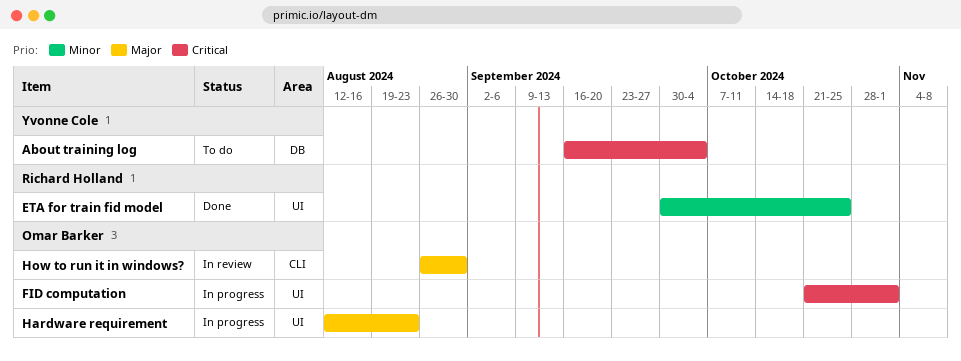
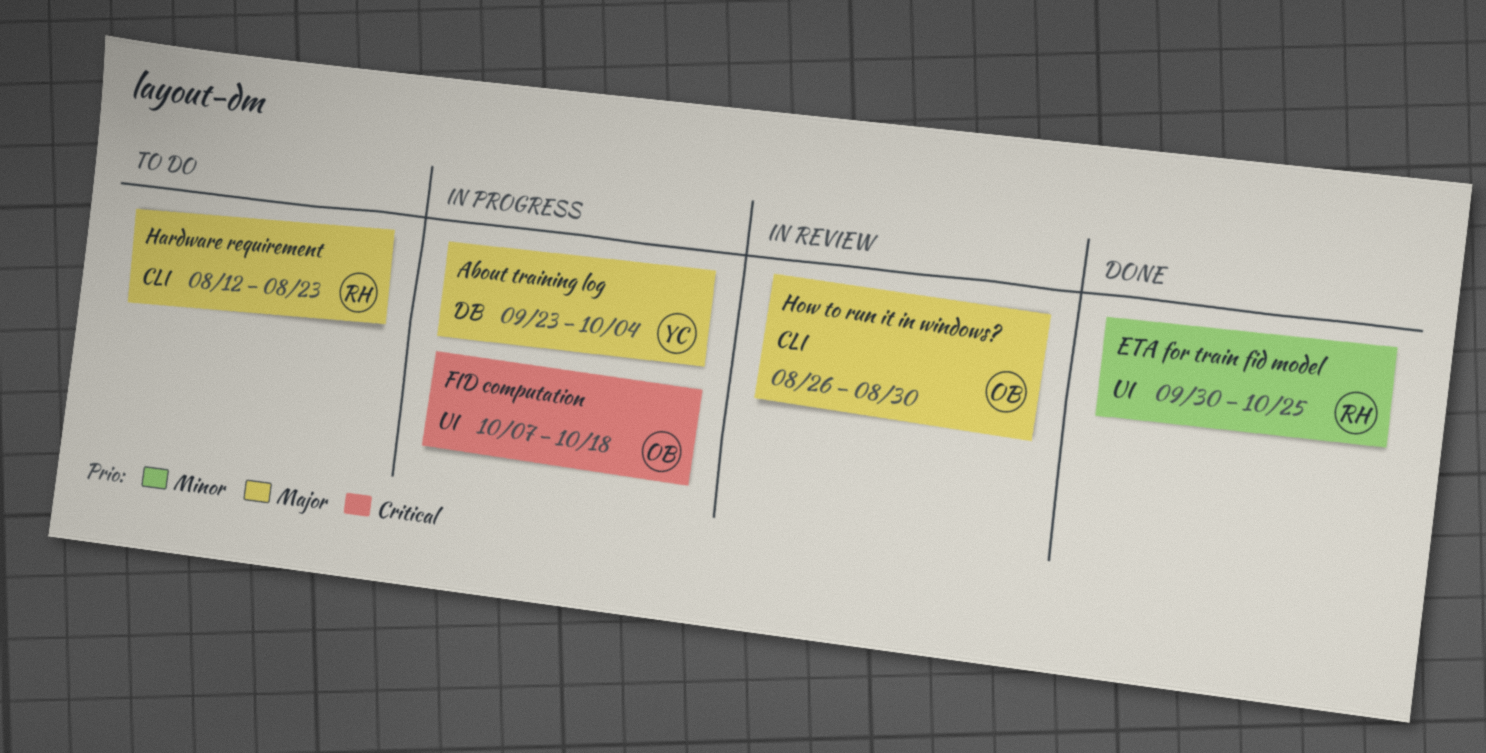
About training log, status: To do -> In progress
About training log, priority: Critical -> Major
About training log, start: Sep 16 -> Sep 23
FID computation, start: Oct 21 -> Oct 7
FID computation, due: Nov 1 -> Oct 18
Hardware requirement, status: In progress -> To do
Hardware requirement, owner: Omar Barker -> Richard Holland
Hardware requirement, label: UI -> CLI

